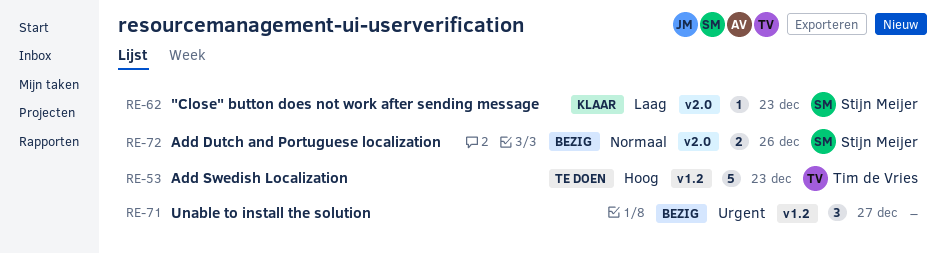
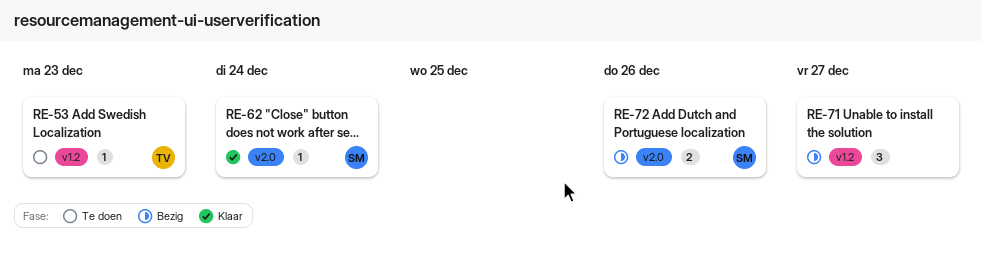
RE-53, estimate: 5 -> 1
RE-62, due: Dec 23 -> Dec 24

